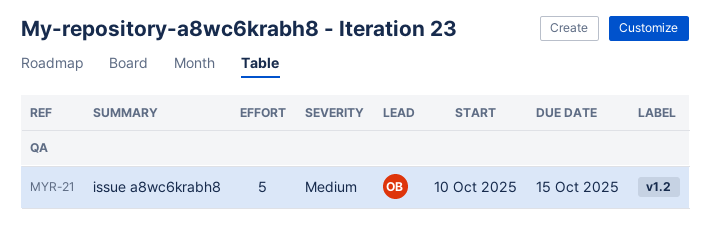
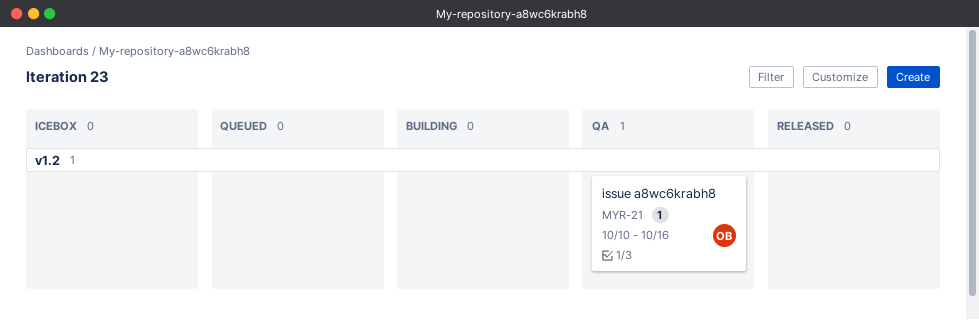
MYR-21, estimate: 5 -> 1
MYR-21, due: Oct 15 -> Oct 16

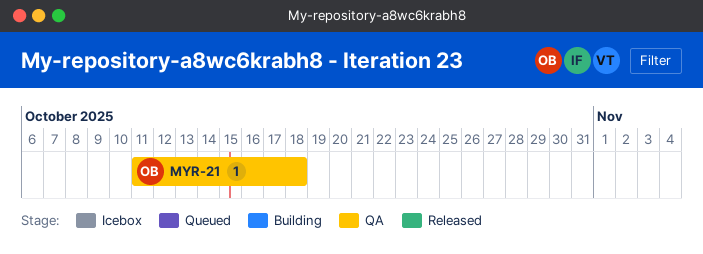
MYR-21, start: Oct 10 -> Oct 11
MYR-21, due: Oct 16 -> Oct 18

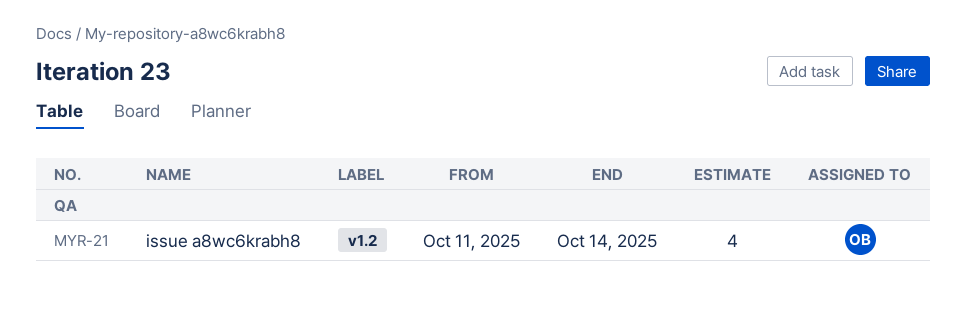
MYR-21, estimate: 1 -> 4
MYR-21, due: Oct 18 -> Oct 14

